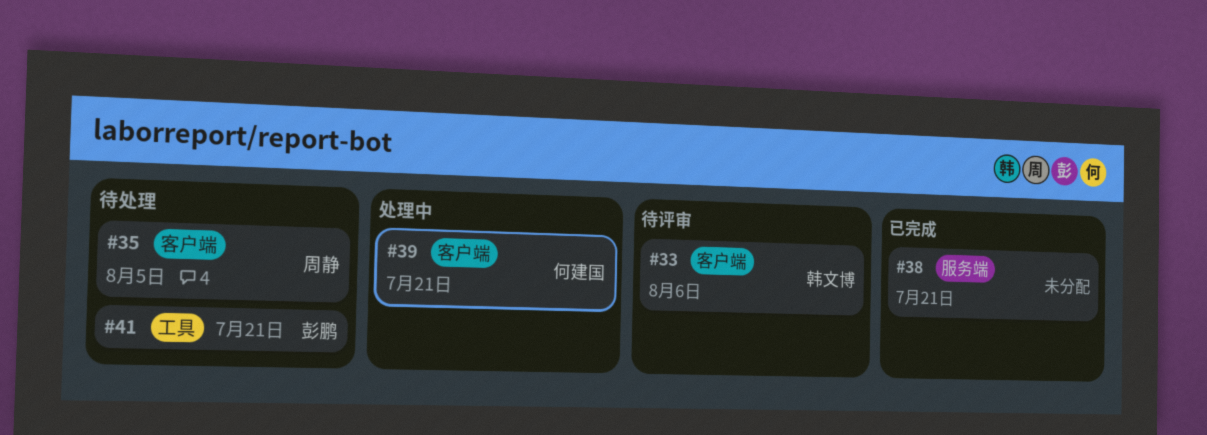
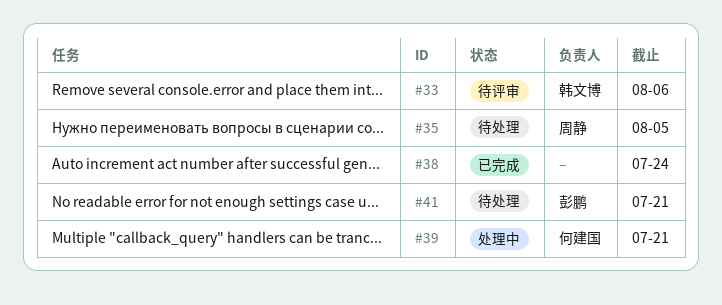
#38, due: Jul 21 -> Jul 24

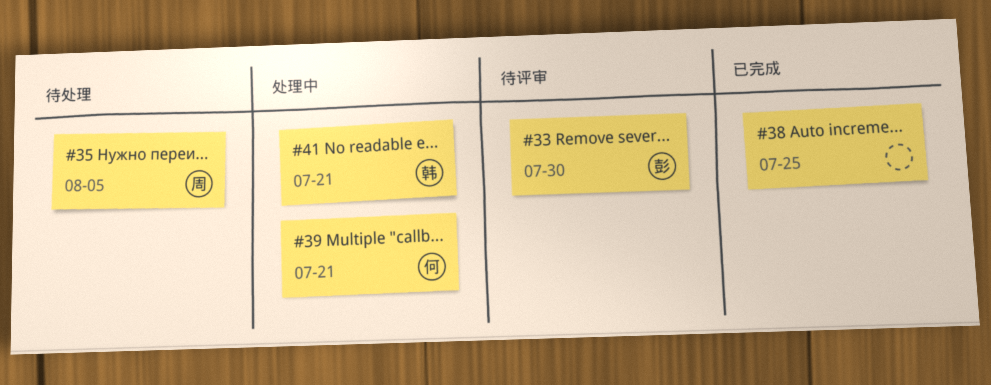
#33, owner: 韩文博 -> 彭鹏
#33, due: Aug 6 -> Jul 30
#38, due: Jul 24 -> Jul 25
#41, status: 待处理 -> 处理中
#41, owner: 彭鹏 -> 韩文博

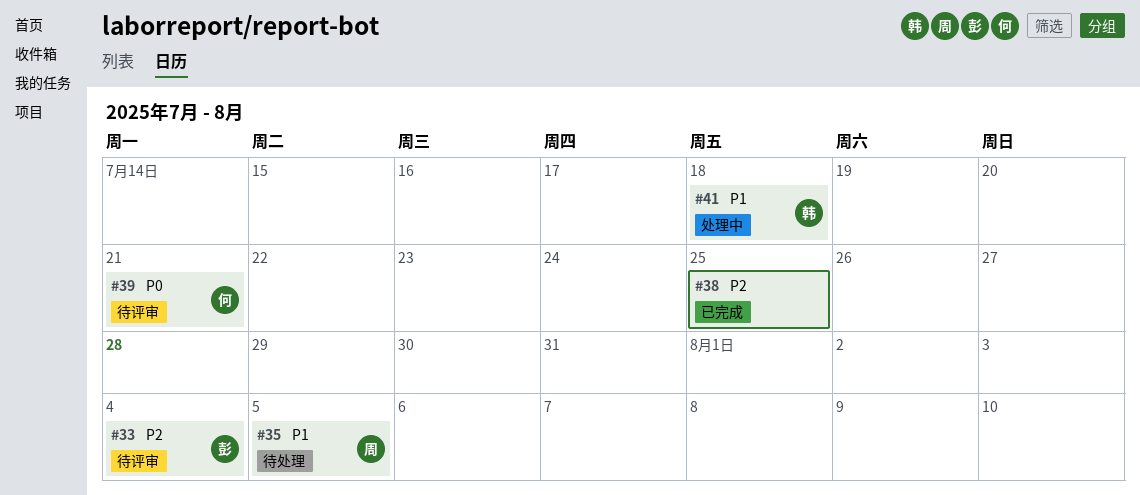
#33, due: Jul 30 -> Aug 4
#39, status: 处理中 -> 待评审
#41, due: Jul 21 -> Jul 18

